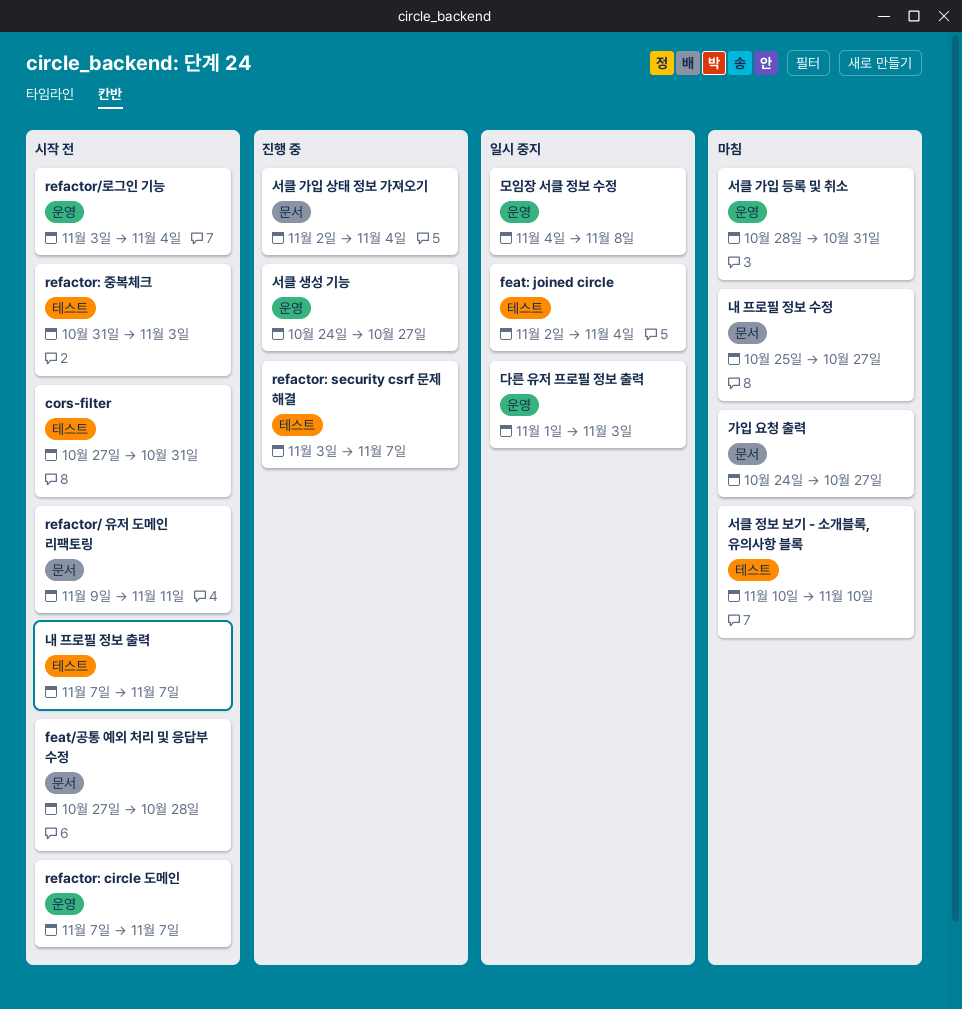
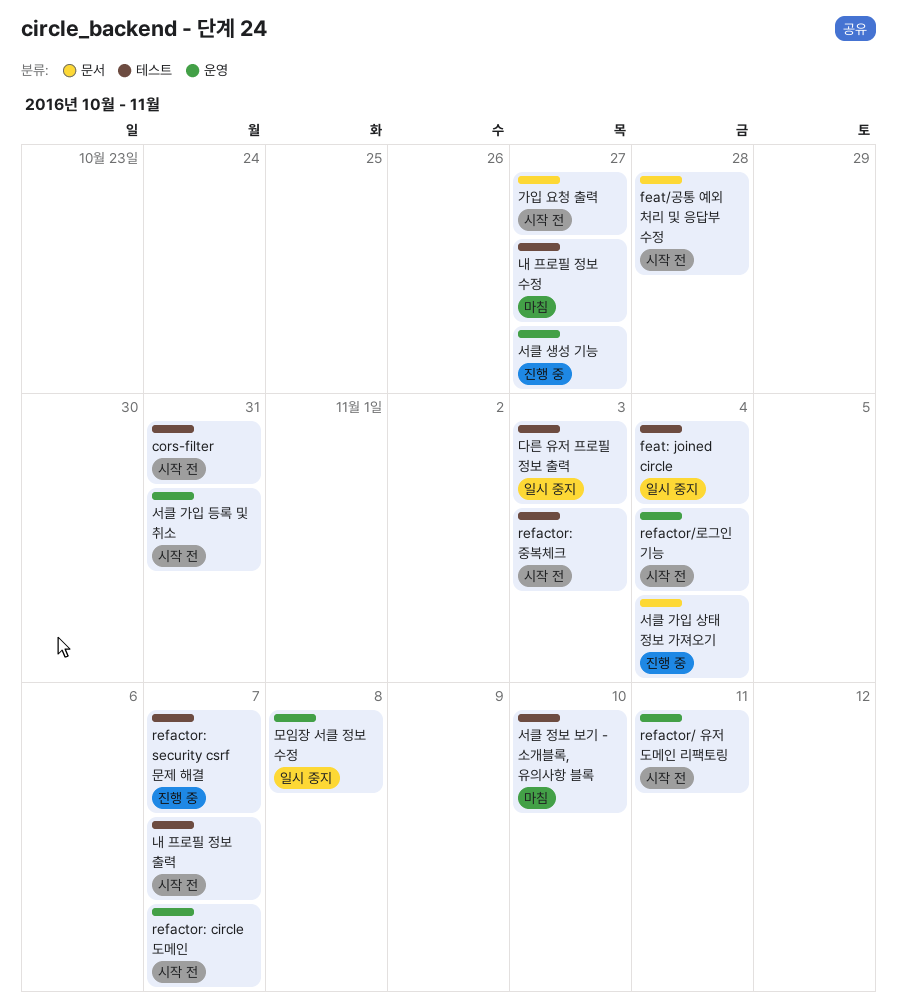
refactor/ 유저 도메인 리팩토링, label: 문서 -> 운영
가입 요청 출력, status: 마침 -> 시작 전
내 프로필 정보 수정, label: 문서 -> 테스트
다른 유저 프로필 정보 출력, label: 운영 -> 테스트
서클 가입 등록 및 취소, status: 마침 -> 시작 전

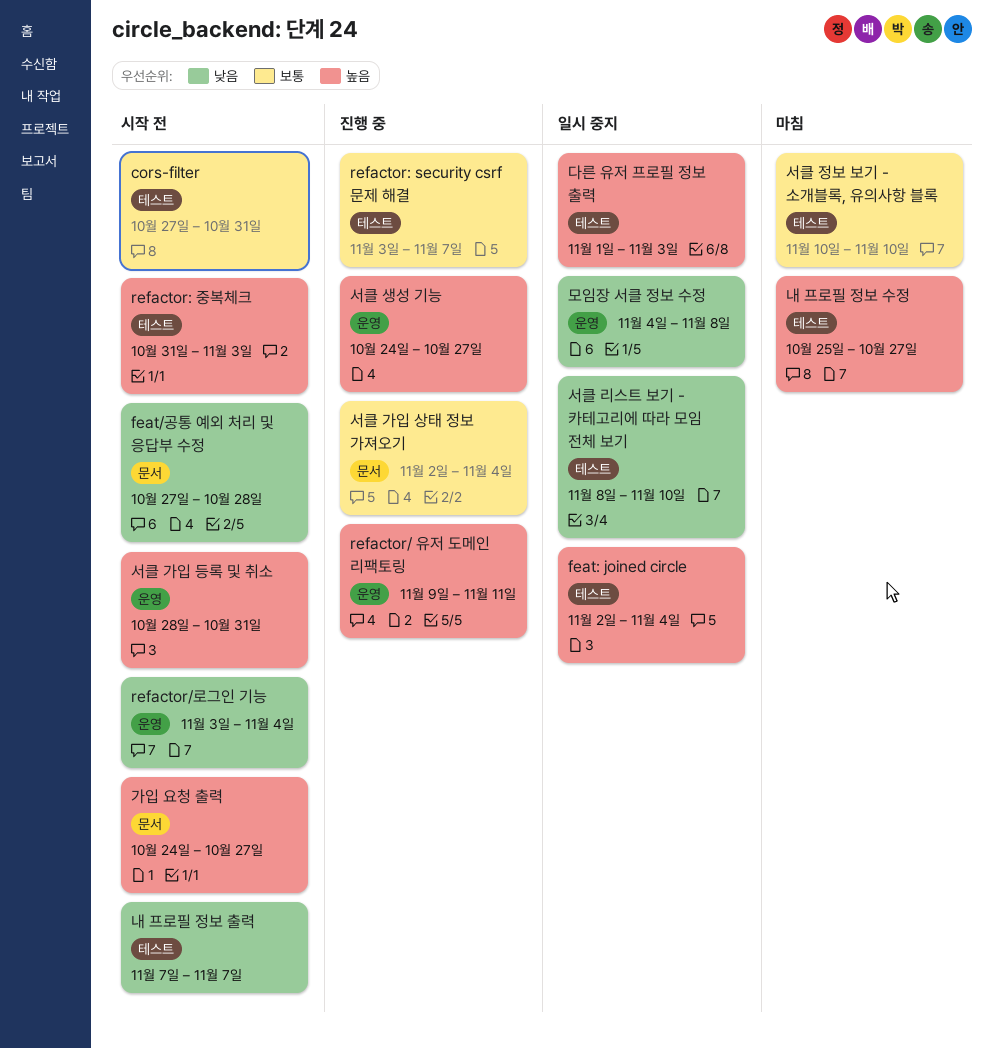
refactor/ 유저 도메인 리팩토링, status: 시작 전 -> 진행 중
refactor: circle 도메인: present -> none
서클 리스트 보기 - 카테고리에 따라 모임 전체 보기: none -> present

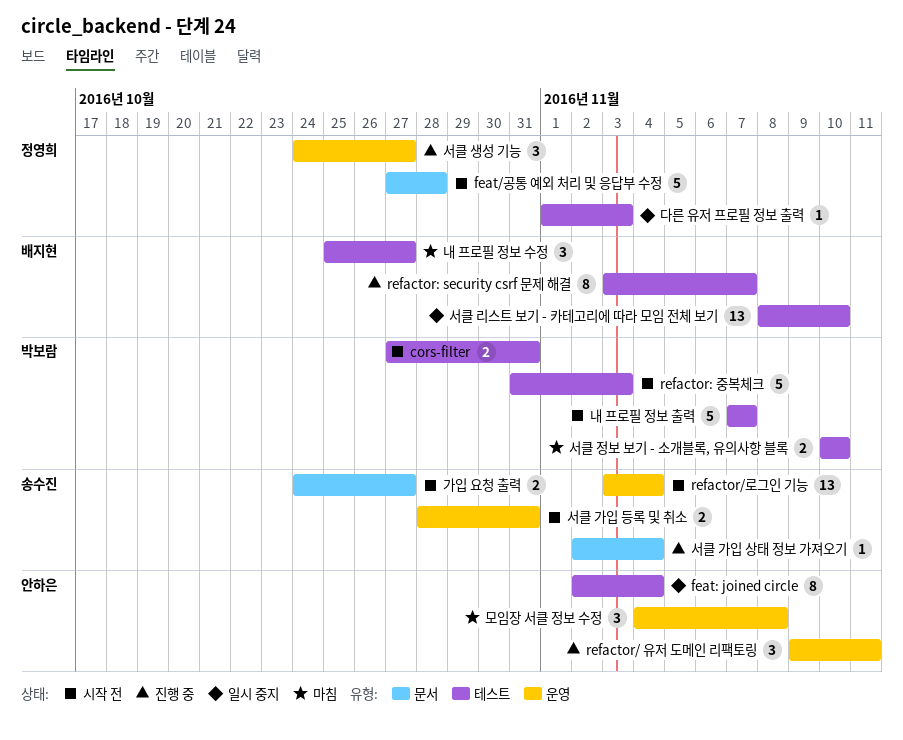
모임장 서클 정보 수정, status: 일시 중지 -> 마침

